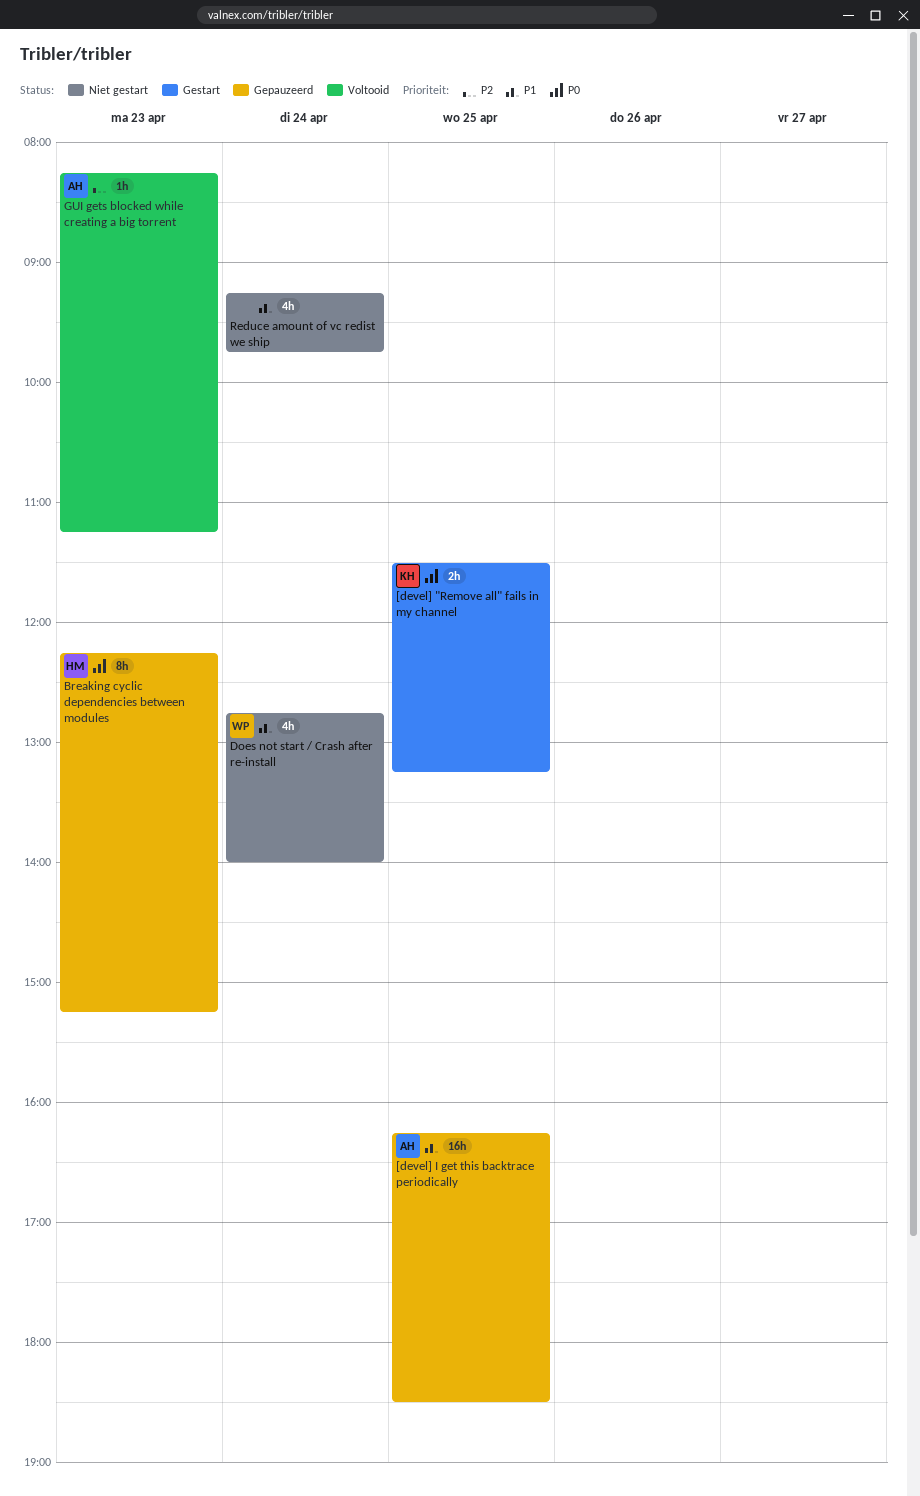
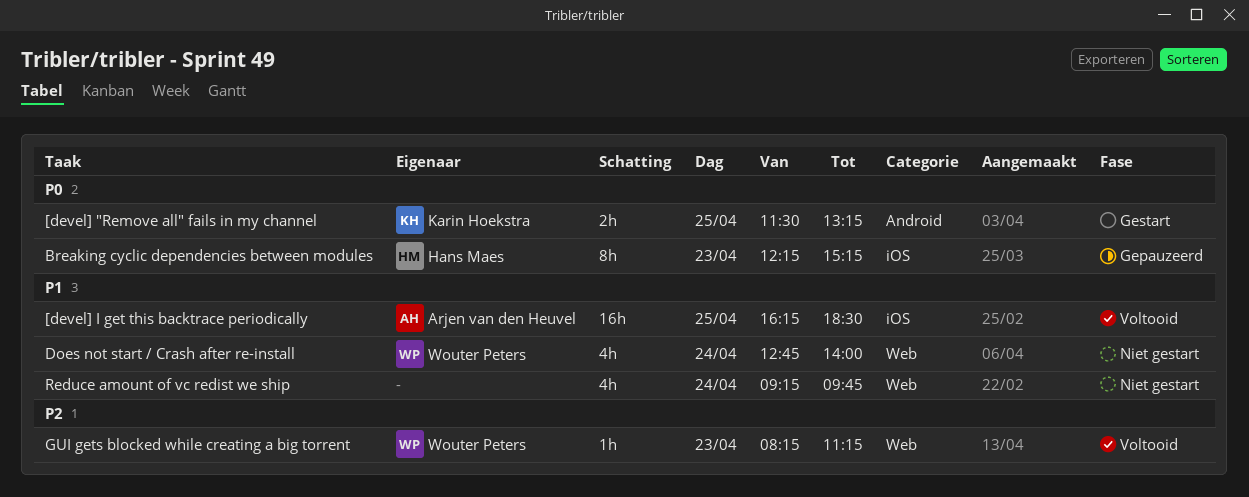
[devel] I get this backtrace periodically, status: Gepauzeerd -> Voltooid
GUI gets blocked while creating a big torrent, owner: Arjen van den Heuvel -> Wouter Peters

